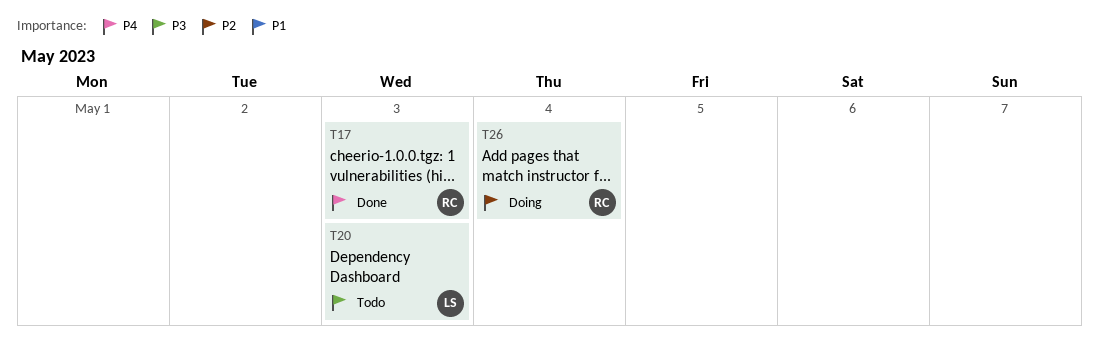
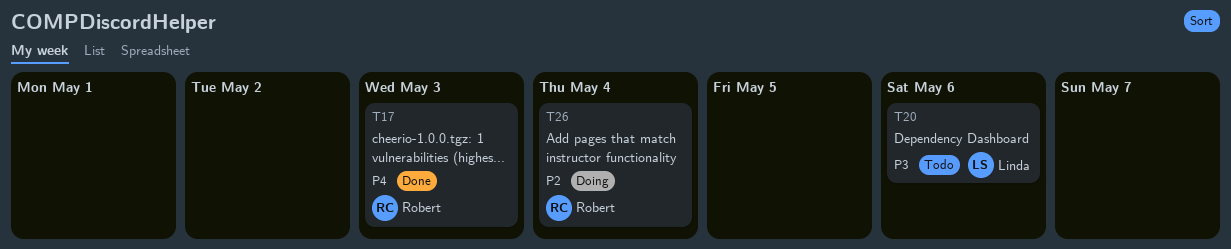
T20, due: May 3 -> May 6

